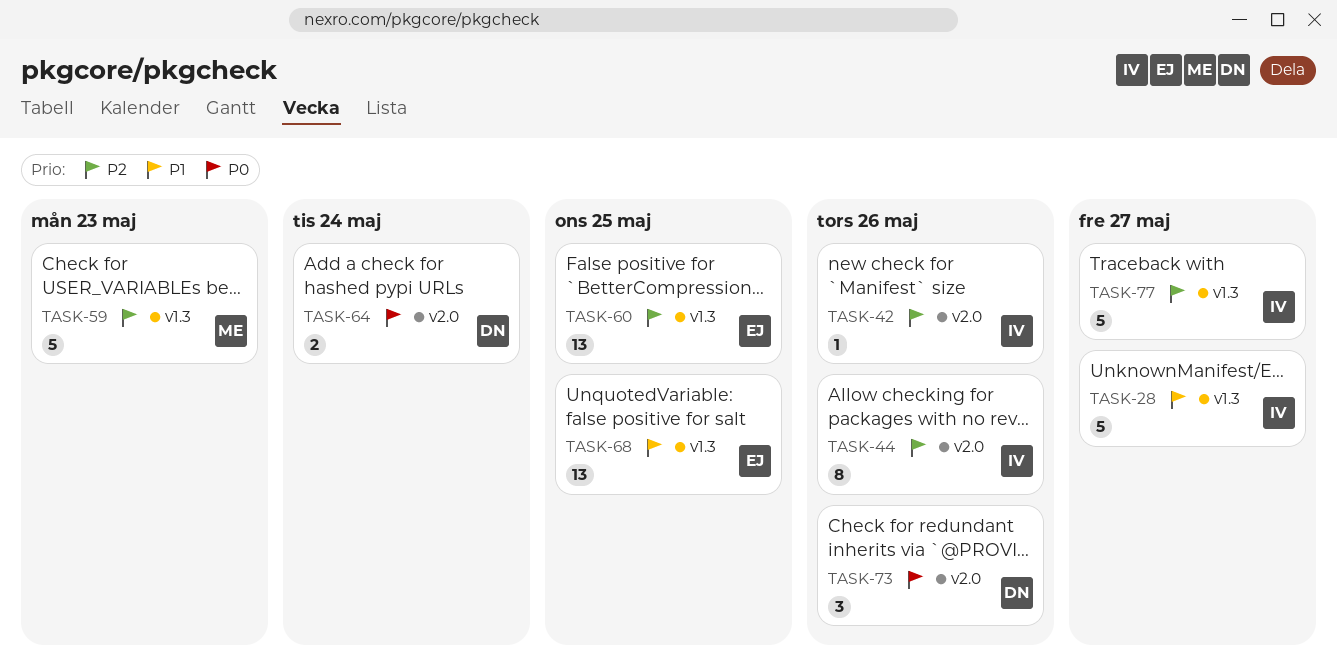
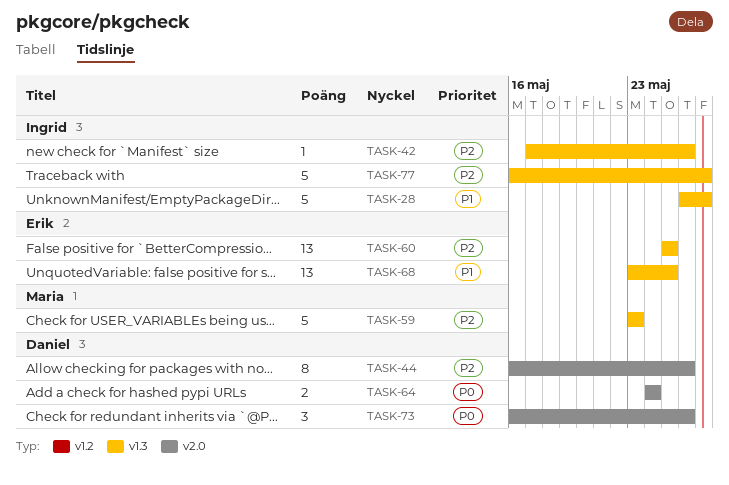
TASK-42, label: v2.0 -> v1.3
TASK-44, owner: Ingrid -> Daniel

